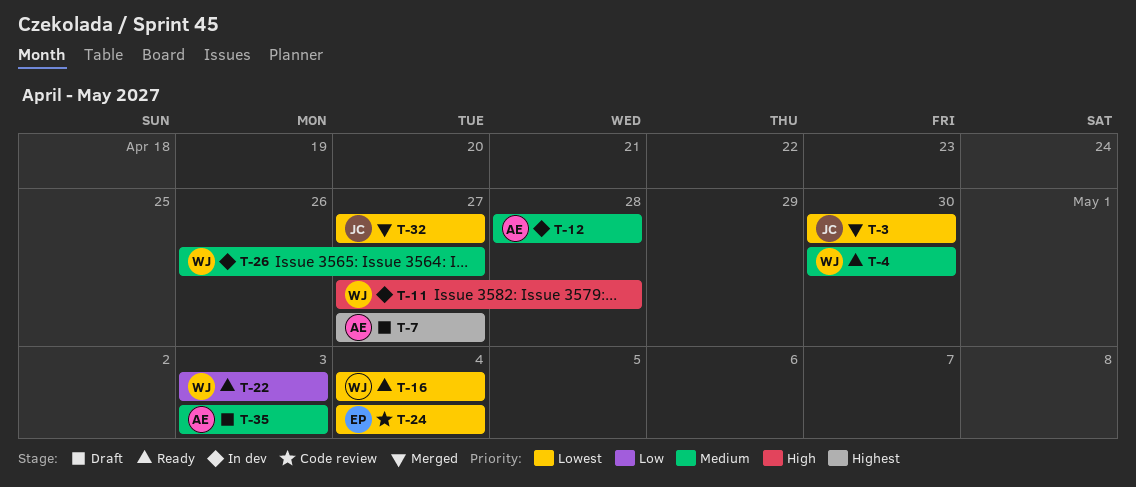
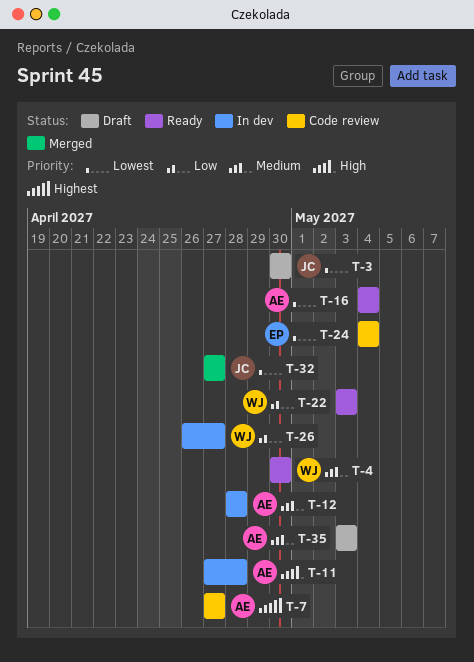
T-3, status: Merged -> Draft
T-7, status: Draft -> Code review
T-11, owner: WJ -> AE
T-16, owner: WJ -> AE
T-26, priority: Medium -> Low

